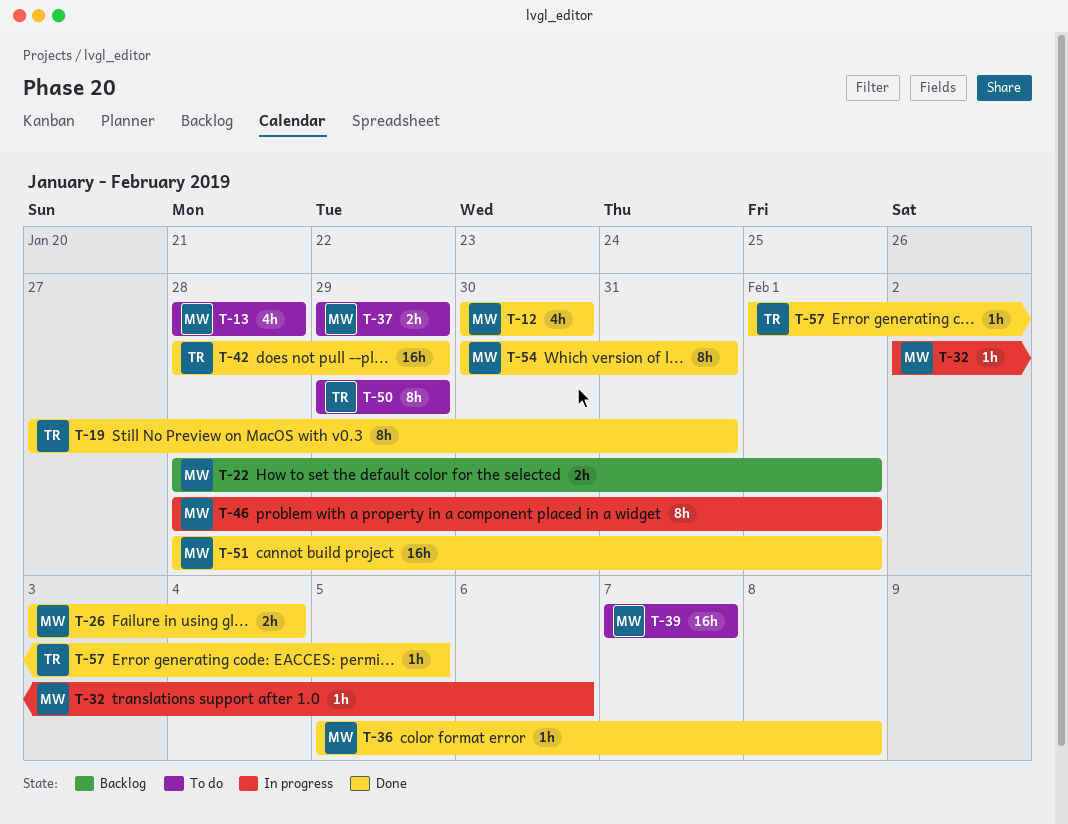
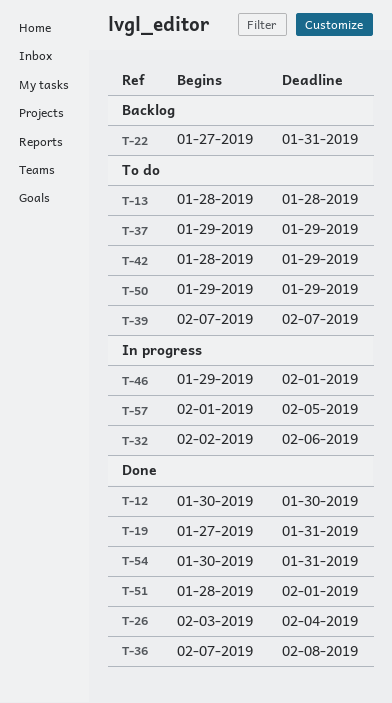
T-22, start: Jan 28 -> Jan 27
T-22, due: Feb 1 -> Jan 31
T-36, start: Feb 5 -> Feb 7
T-42, status: Done -> To do
T-46, start: Jan 28 -> Jan 29
T-57, status: Done -> In progress

